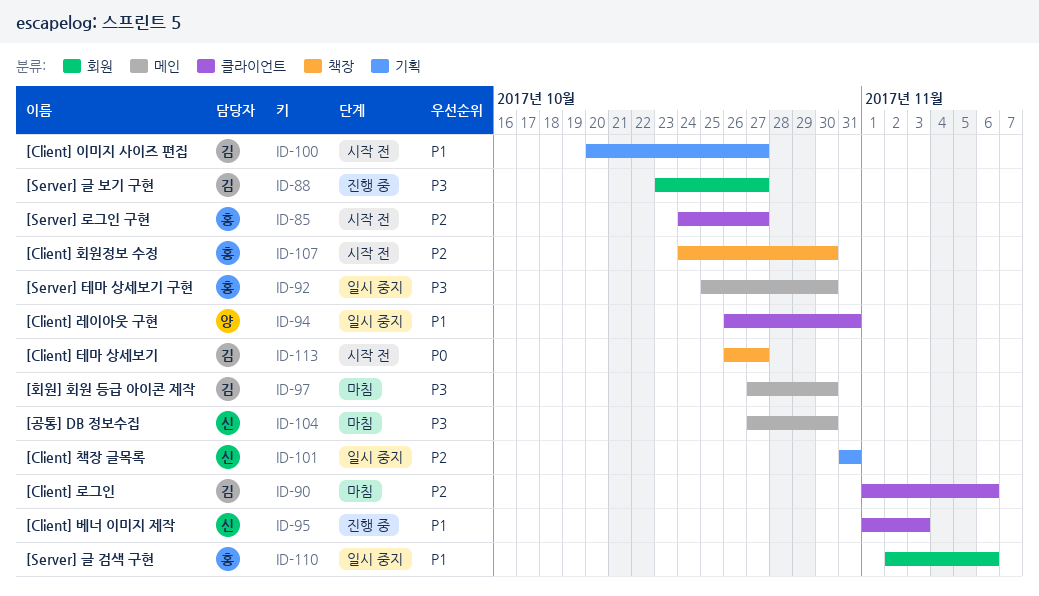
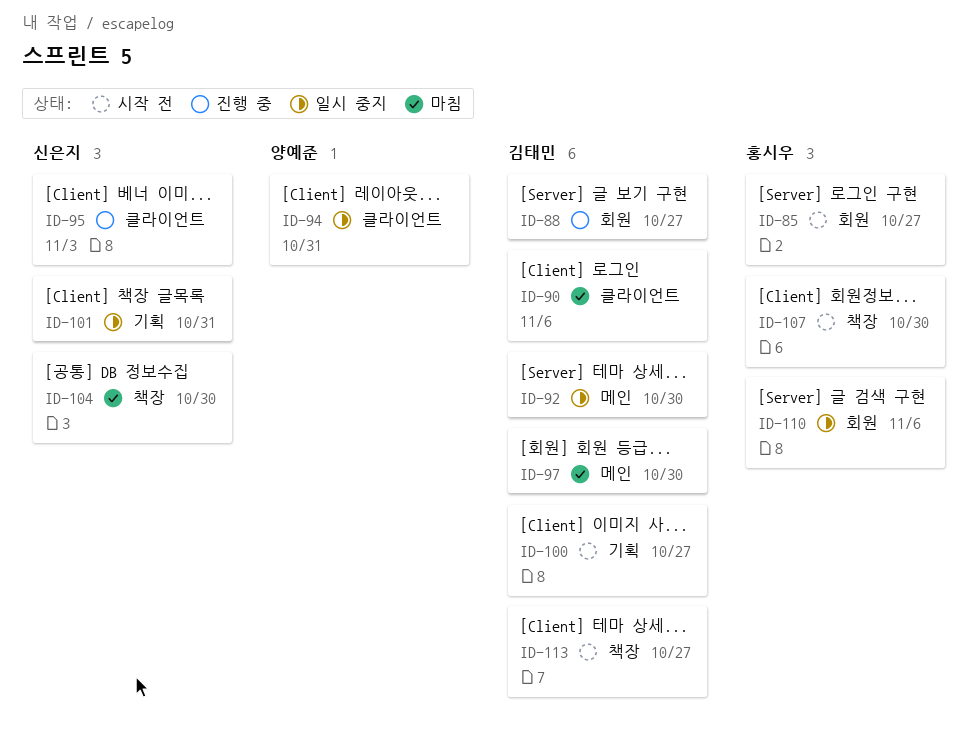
ID-85, label: 클라이언트 -> 회원
ID-92, owner: 홍시우 -> 김태민
ID-104, label: 메인 -> 책장

